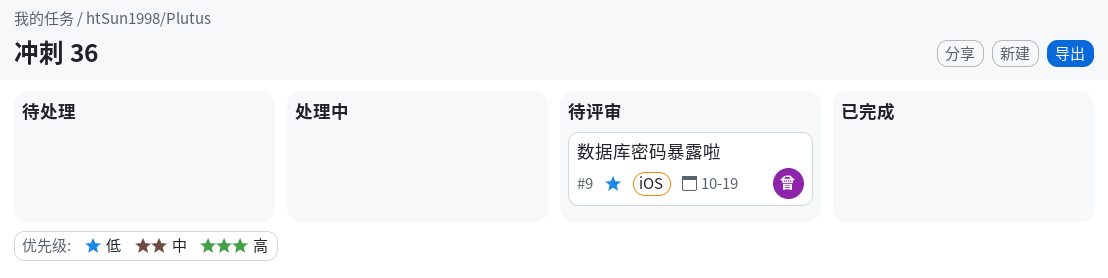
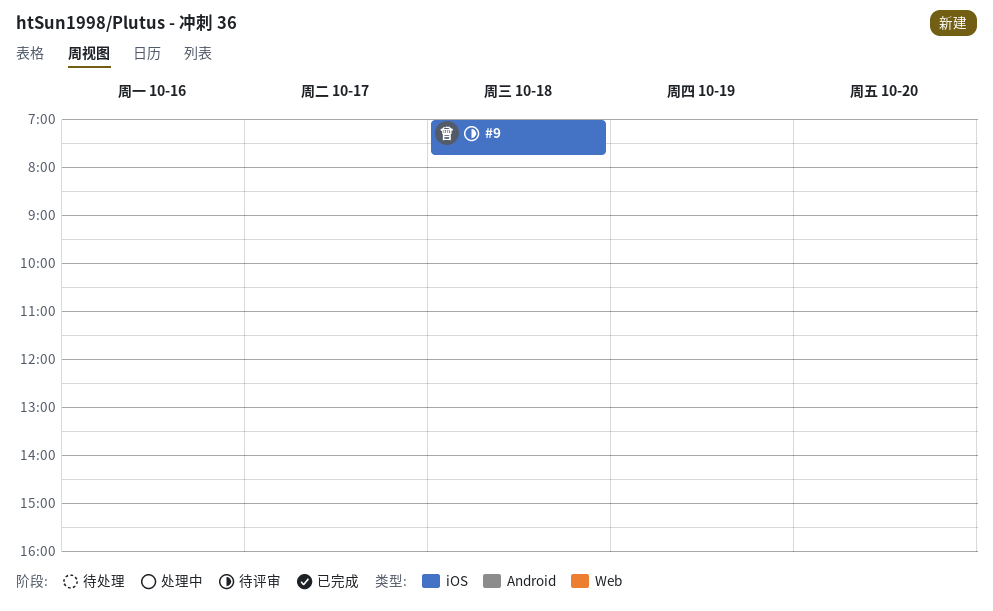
#9, day: Oct 19 -> Oct 18

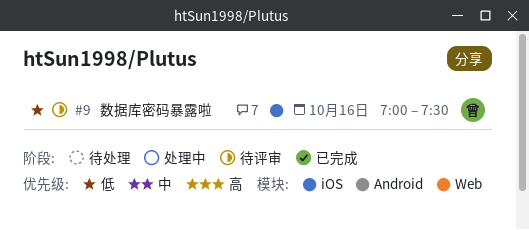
#9, day: Oct 18 -> Oct 16
#9, ends: 07:45 -> 07:30

